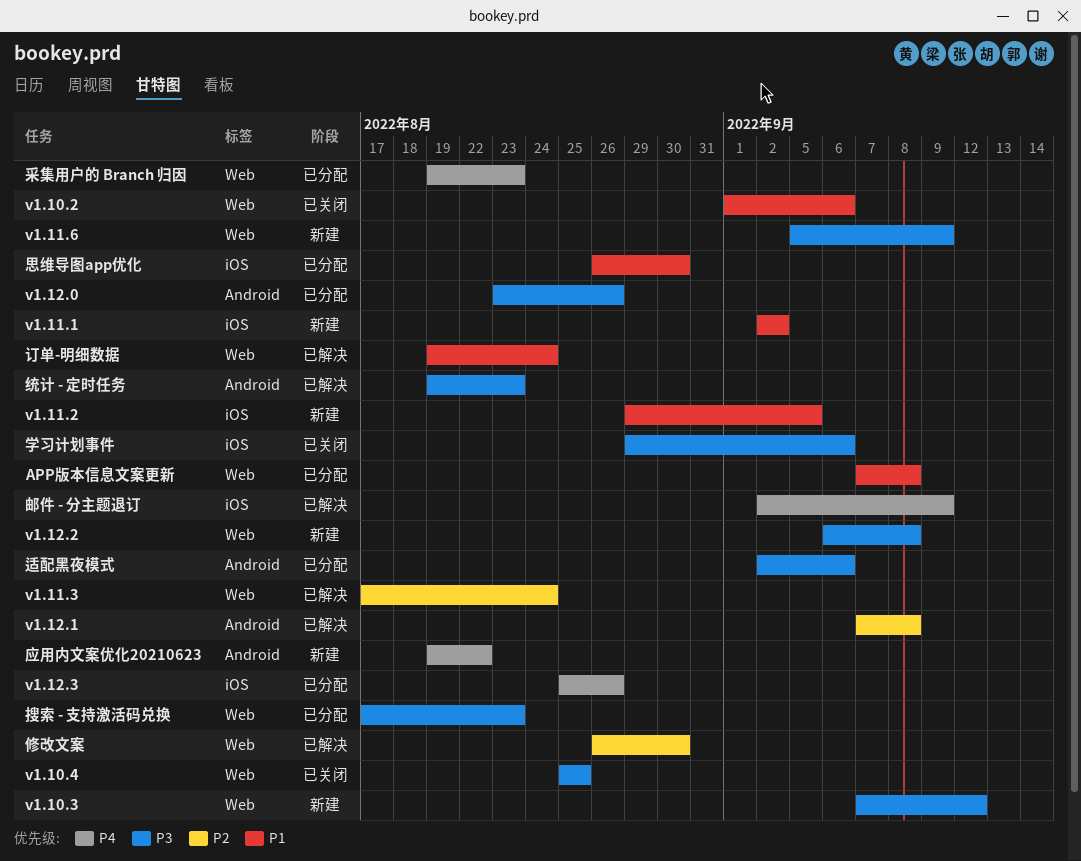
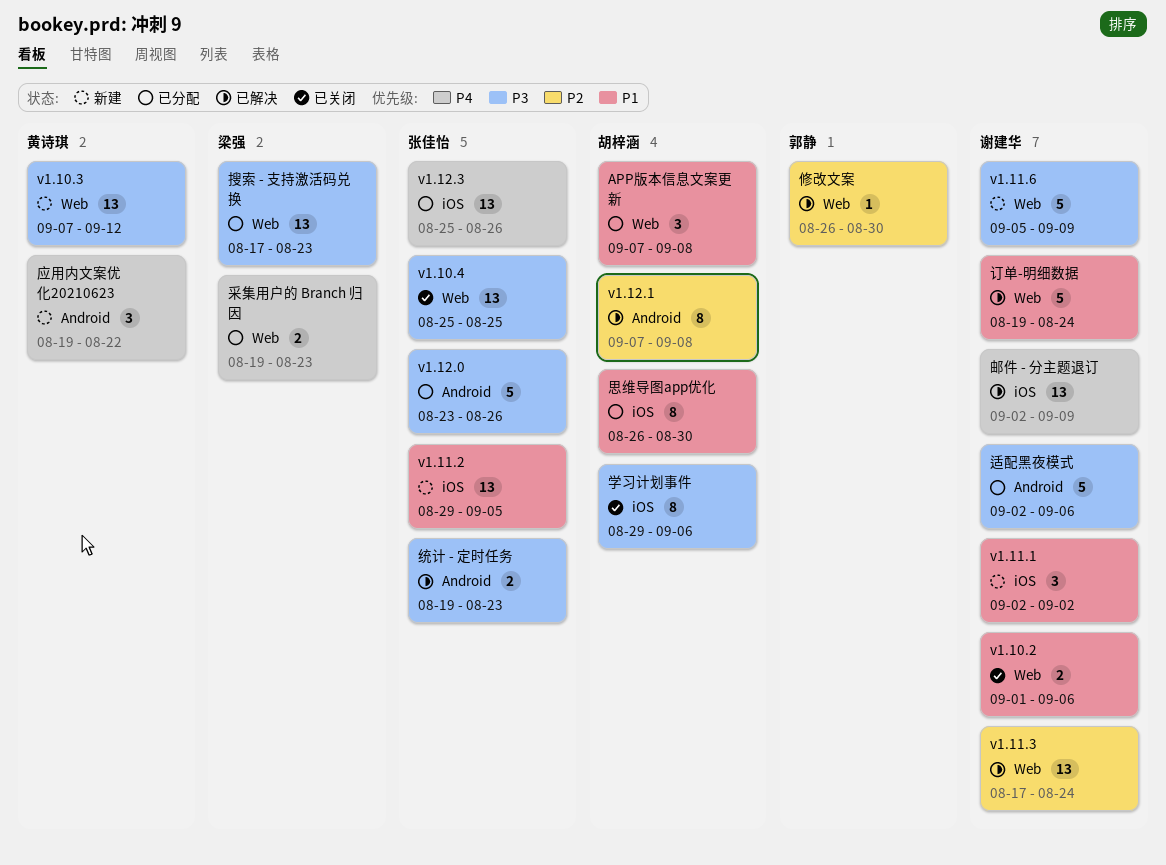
v1.12.2: present -> none

